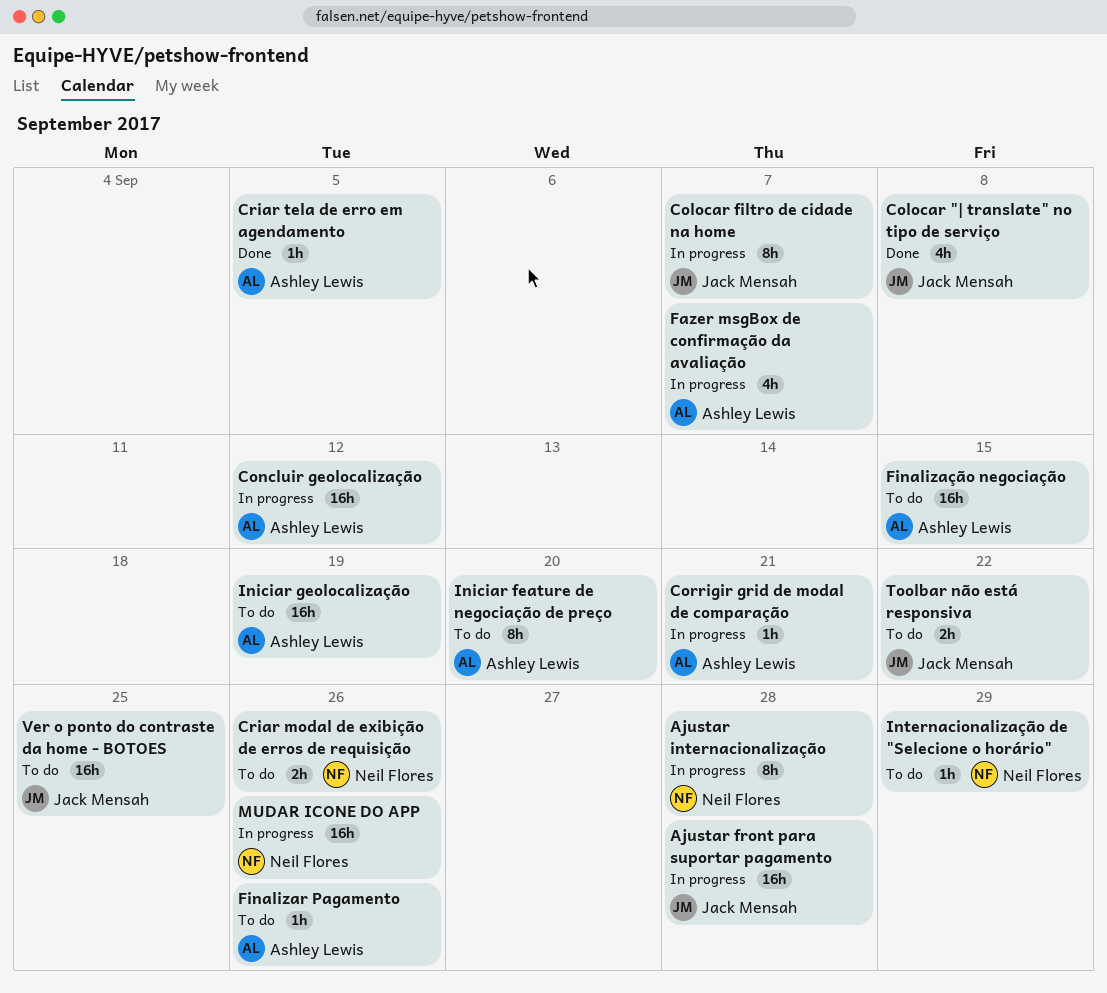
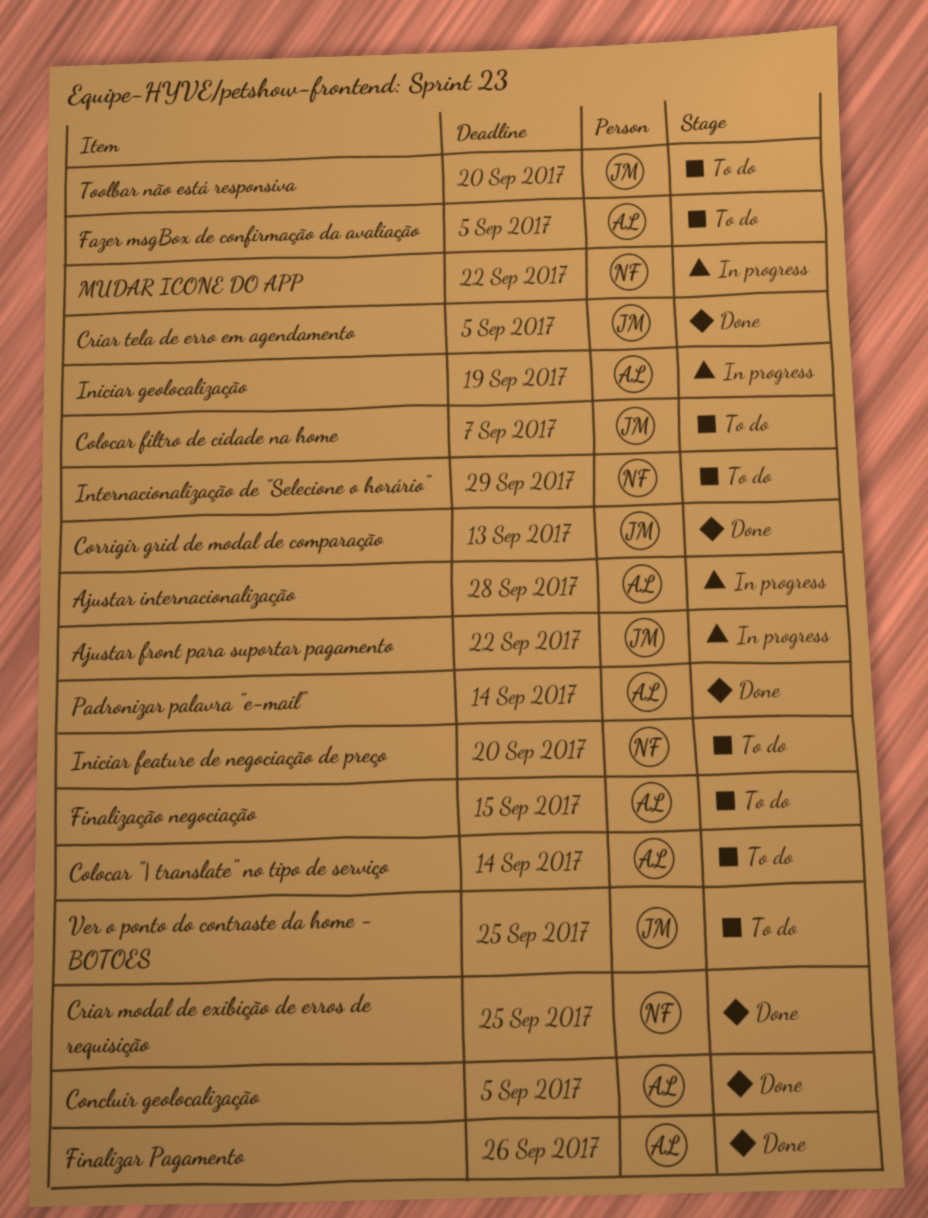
Ajustar front para suportar pagamento, due: Sep 28 -> Sep 22
Ajustar internacionalização, owner: Neil Flores -> Ashley Lewis
Colocar "| translate" no tipo de serviço, status: Done -> To do
Colocar "| translate" no tipo de serviço, owner: Jack Mensah -> Ashley Lewis
Colocar "| translate" no tipo de serviço, due: Sep 8 -> Sep 14
Colocar filtro de cidade na home, status: In progress -> To do
Concluir geolocalização, status: In progress -> Done
Concluir geolocalização, due: Sep 12 -> Sep 5
Corrigir grid de modal de comparação, status: In progress -> Done
Corrigir grid de modal de comparação, owner: Ashley Lewis -> Jack Mensah
Corrigir grid de modal de comparação, due: Sep 21 -> Sep 13
Criar modal de exibição de erros de requisição, status: To do -> Done
Criar modal de exibição de erros de requisição, due: Sep 26 -> Sep 25
Criar tela de erro em agendamento, owner: Ashley Lewis -> Jack Mensah
Fazer msgBox de confirmação da avaliação, status: In progress -> To do
Fazer msgBox de confirmação da avaliação, due: Sep 7 -> Sep 5
Finalizar Pagamento, status: To do -> Done
Iniciar feature de negociação de preço, owner: Ashley Lewis -> Neil Flores
Iniciar geolocalização, status: To do -> In progress
MUDAR ICONE DO APP, due: Sep 26 -> Sep 22
Padronizar palavra "e-mail": none -> present
Toolbar não está responsiva, due: Sep 22 -> Sep 20

